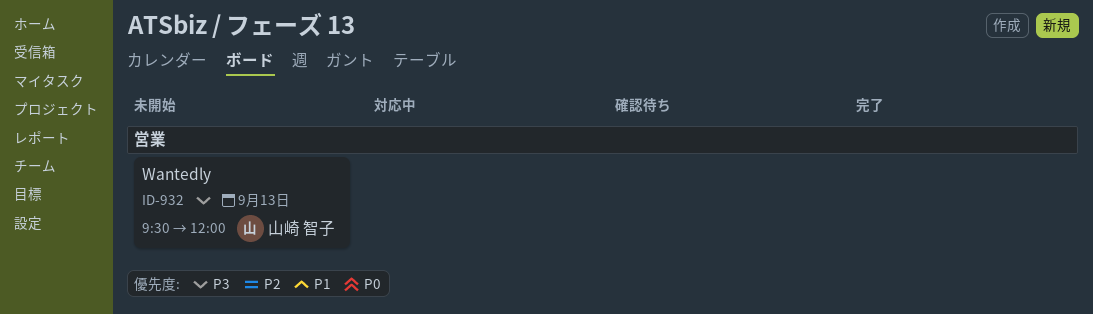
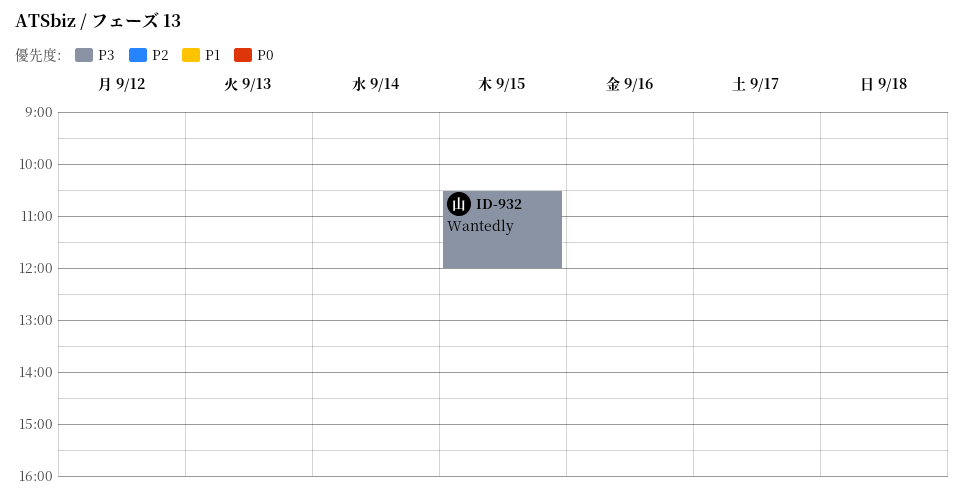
ID-932, day: Sep 13 -> Sep 15
ID-932, begins: 09:30 -> 10:30

